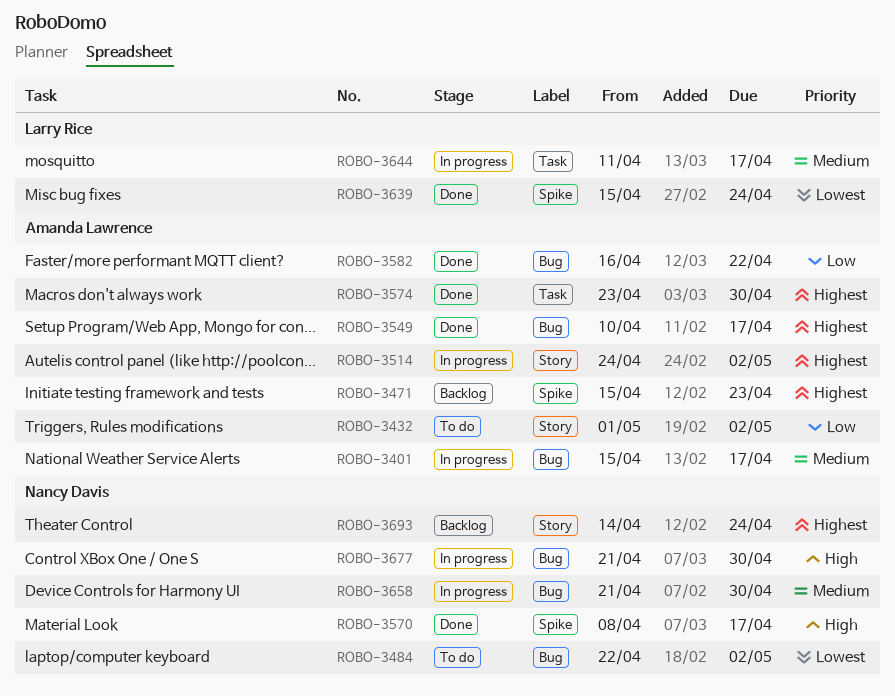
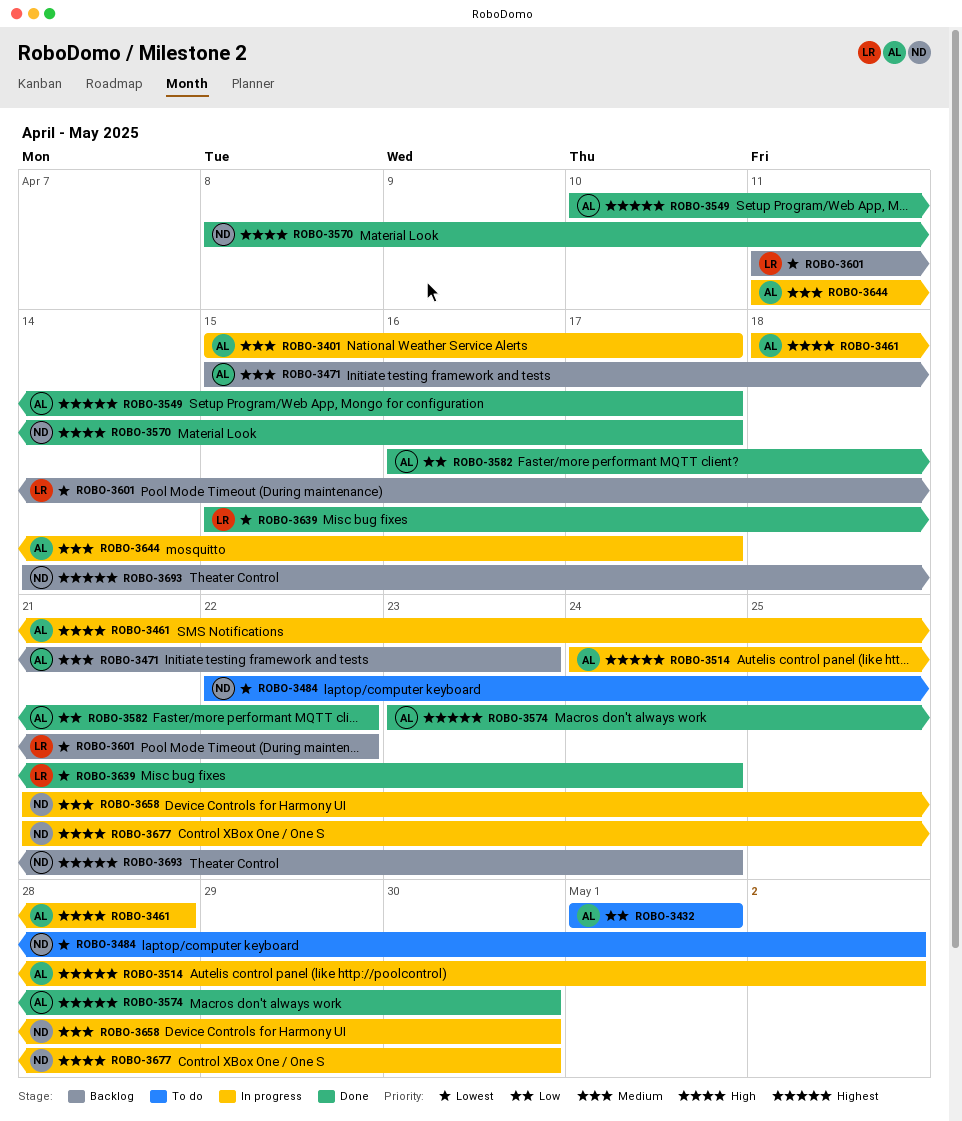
ROBO-3432, due: May 2 -> May 1
ROBO-3461: none -> present
ROBO-3471, priority: Highest -> Medium
ROBO-3601: none -> present
ROBO-3644, owner: Larry Rice -> Amanda Lawrence

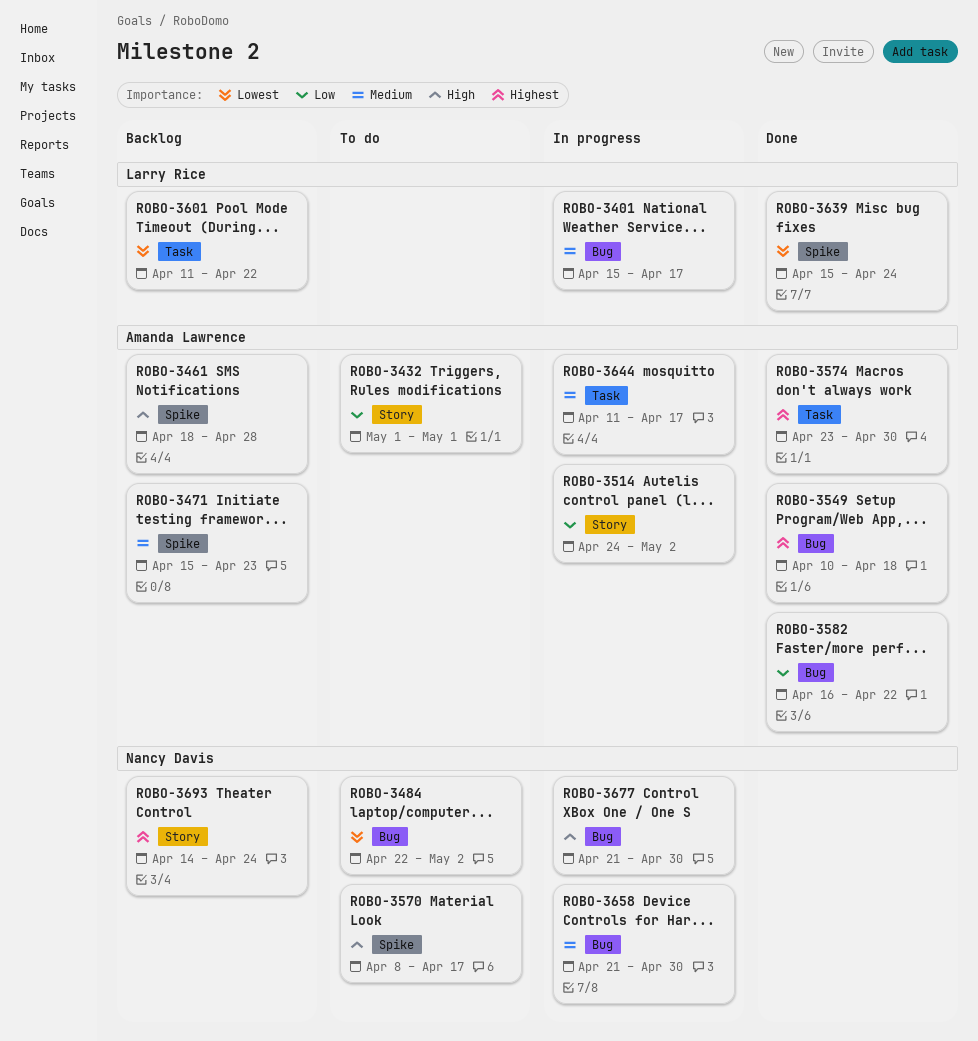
ROBO-3401, owner: Amanda Lawrence -> Larry Rice
ROBO-3461, status: In progress -> Backlog
ROBO-3514, priority: Highest -> Low
ROBO-3549, due: Apr 17 -> Apr 18
ROBO-3570, status: Done -> To do

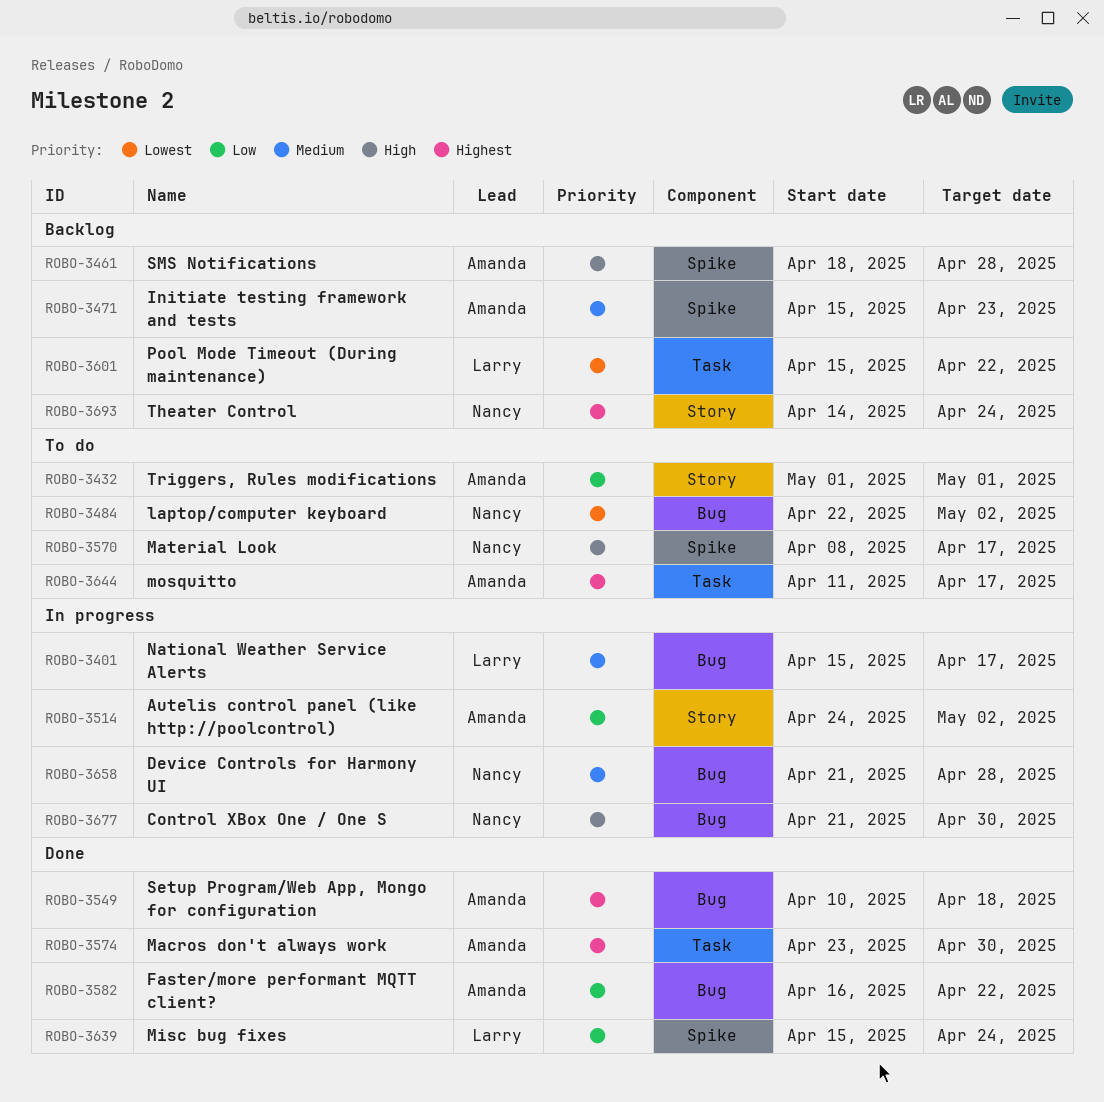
ROBO-3601, start: Apr 11 -> Apr 15
ROBO-3639, priority: Lowest -> Low
ROBO-3644, status: In progress -> To do
ROBO-3644, priority: Medium -> Highest
ROBO-3658, due: Apr 30 -> Apr 28

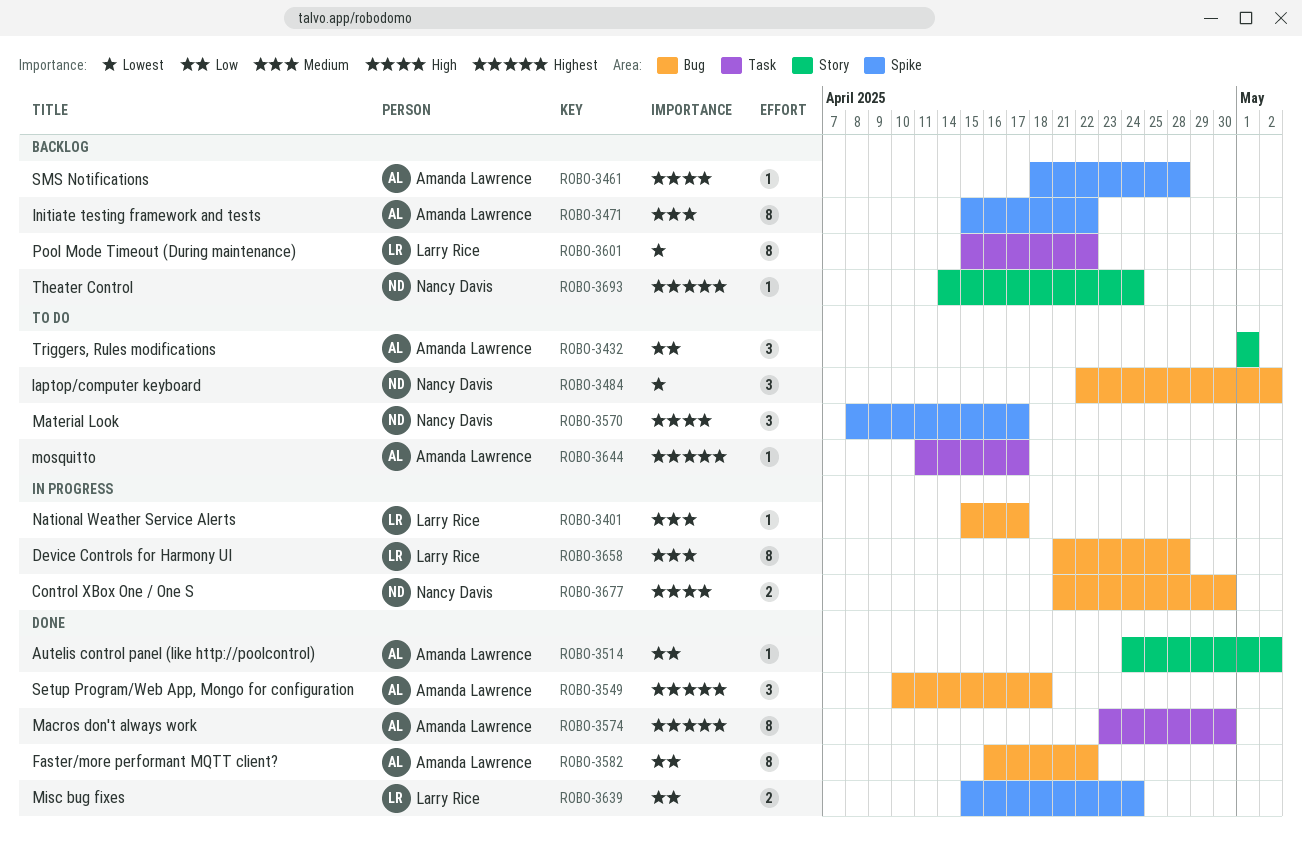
ROBO-3471, due: Apr 23 -> Apr 22
ROBO-3514, status: In progress -> Done
ROBO-3658, owner: Nancy Davis -> Larry Rice

